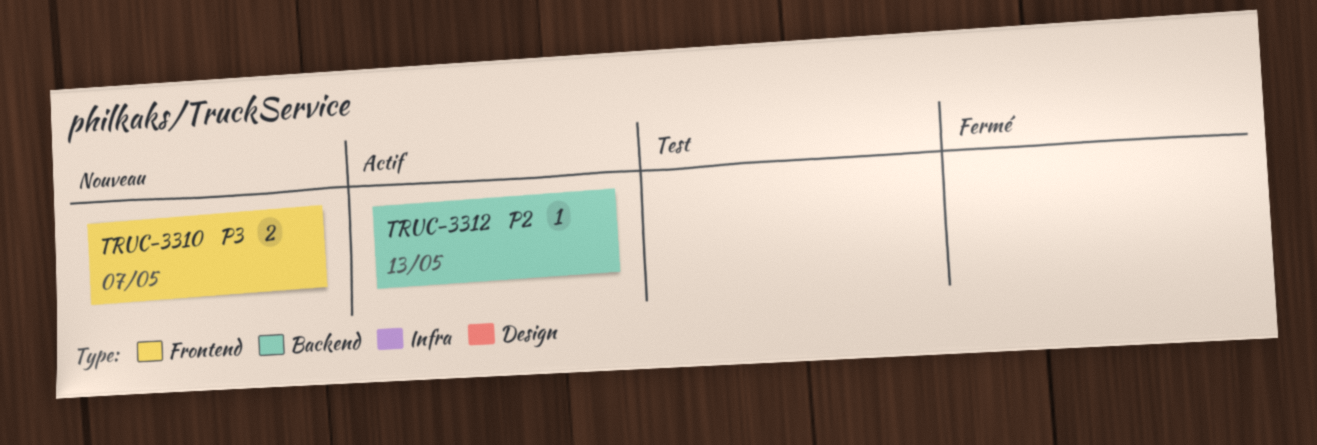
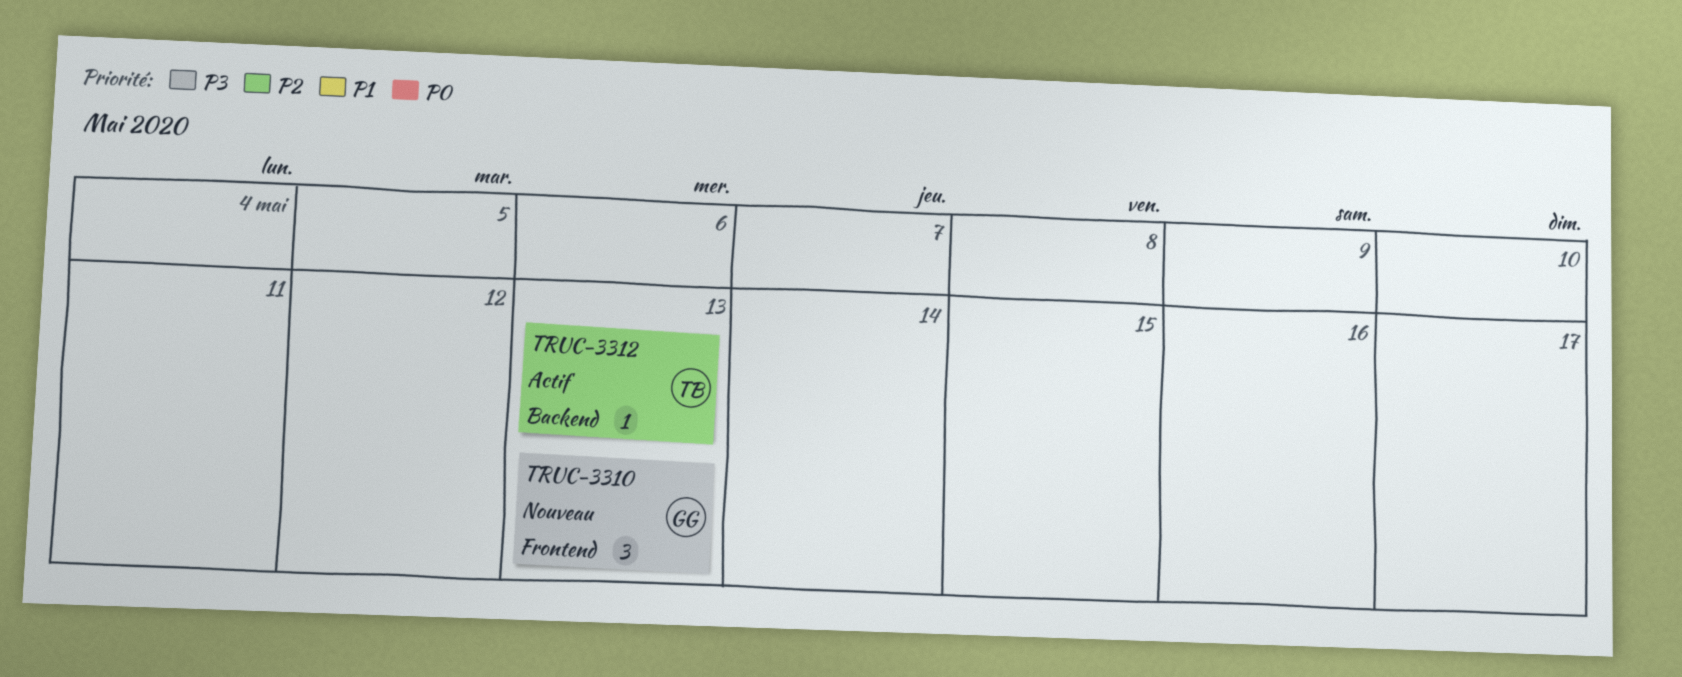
TRUC-3310, estimate: 2 -> 3
TRUC-3310, due: May 7 -> May 13

